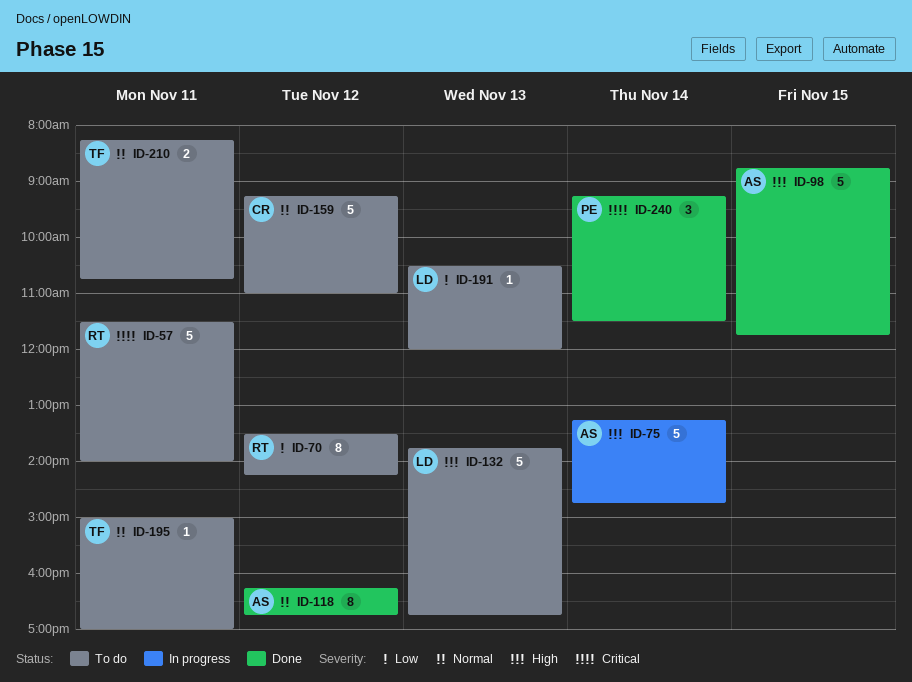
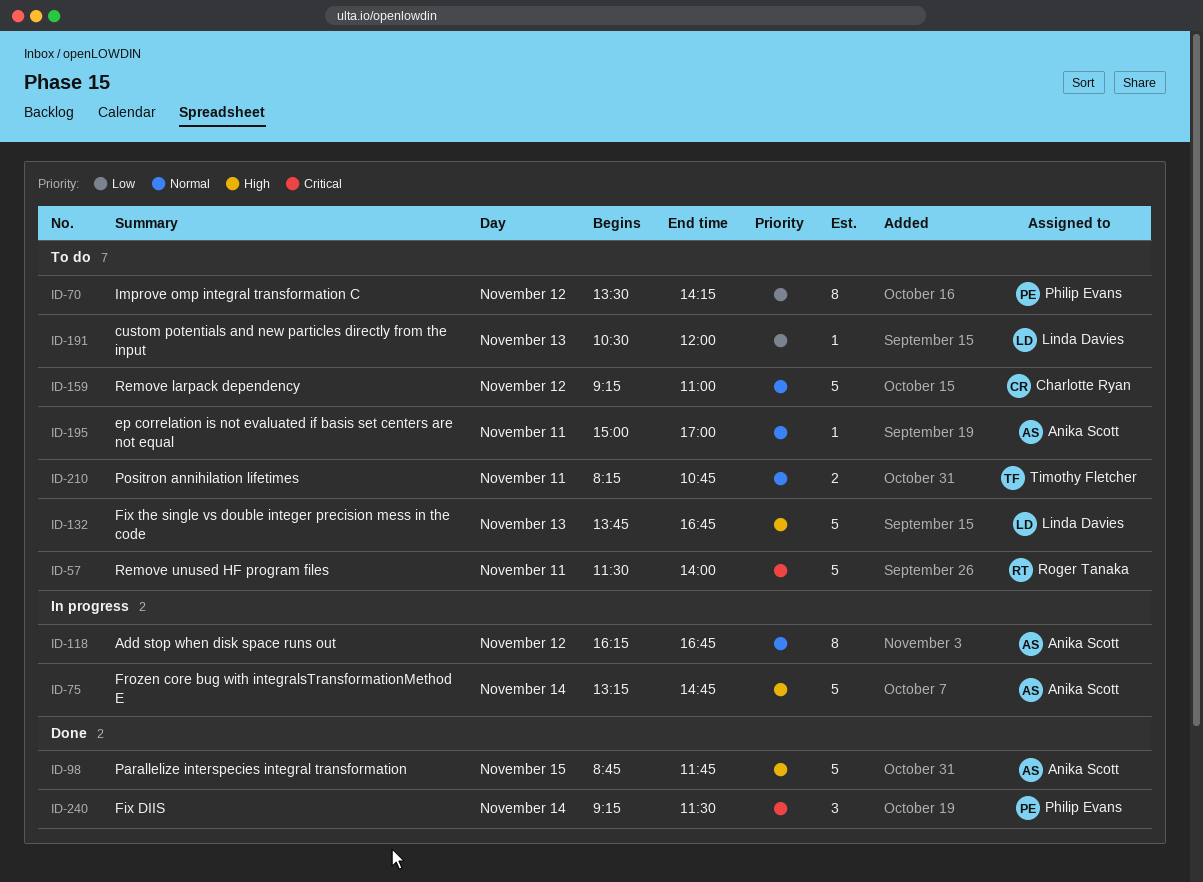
ID-70, owner: Roger Tanaka -> Philip Evans
ID-118, status: Done -> In progress
ID-195, owner: Timothy Fletcher -> Anika Scott

